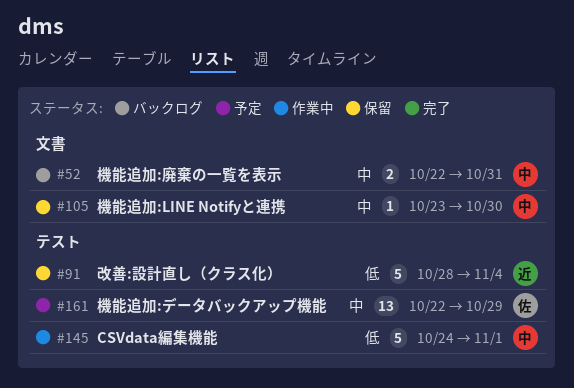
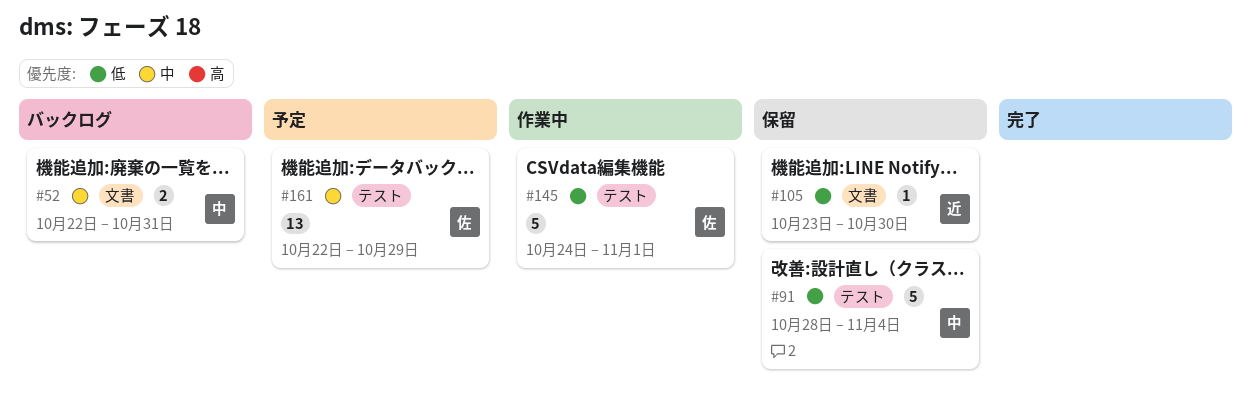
#91, owner: 近 -> 中
#105, owner: 中 -> 近
#105, priority: 中 -> 低
#145, owner: 中 -> 佐

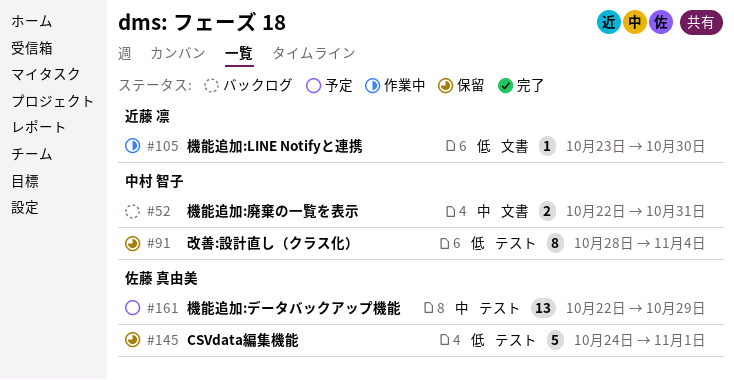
#91, estimate: 5 -> 8
#105, status: 保留 -> 作業中
#145, status: 作業中 -> 保留

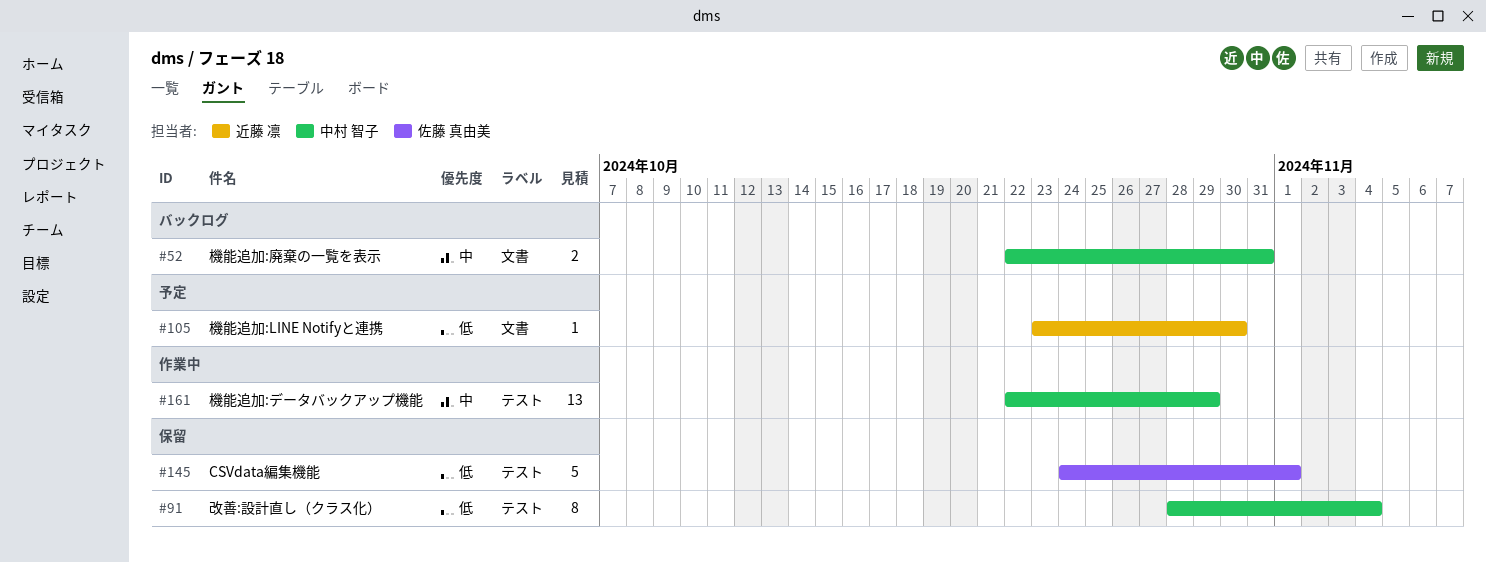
#105, status: 作業中 -> 予定
#161, status: 予定 -> 作業中
#161, owner: 佐藤 真由美 -> 中村 智子

